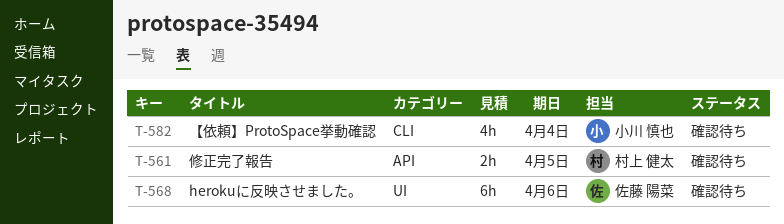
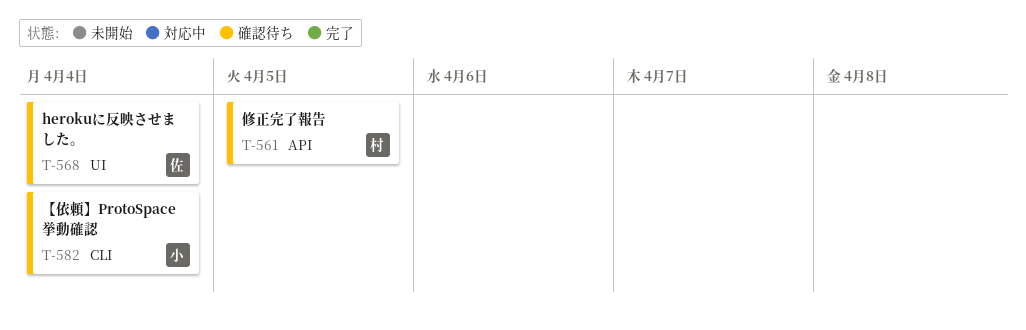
T-568, due: Apr 6 -> Apr 4

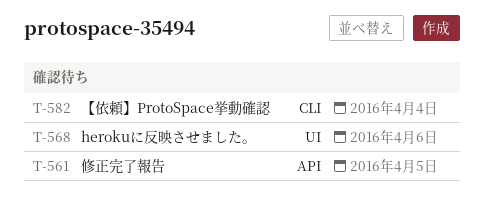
T-568, due: Apr 4 -> Apr 6

